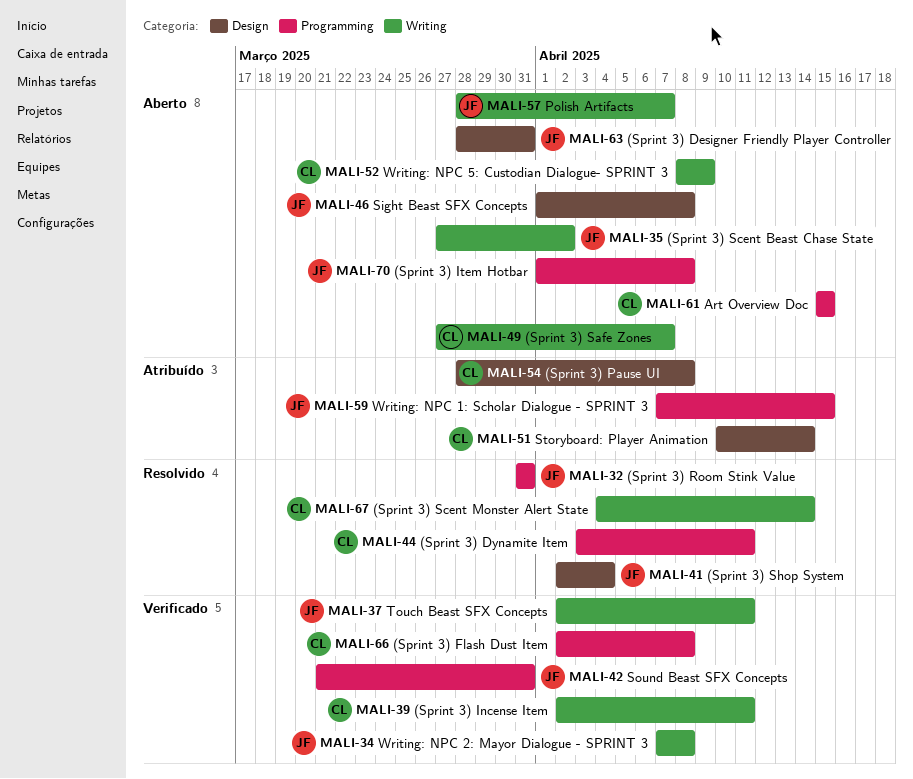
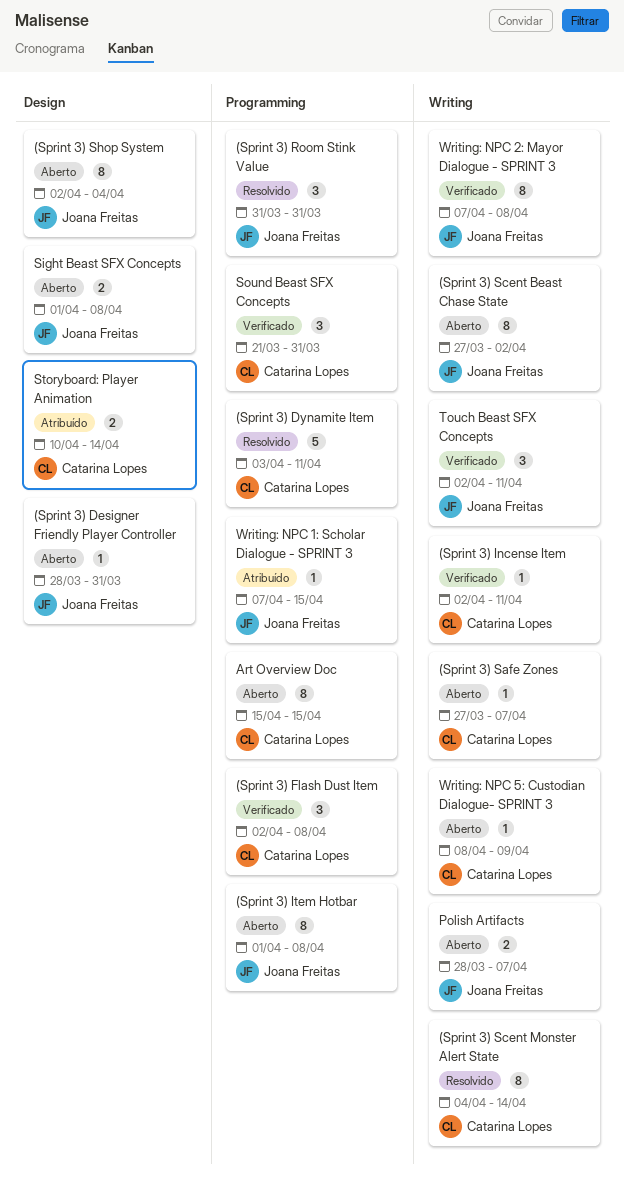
(Sprint 3) Pause UI: present -> none
(Sprint 3) Shop System, status: Resolvido -> Aberto
Sound Beast SFX Concepts, owner: Joana Freitas -> Catarina Lopes

